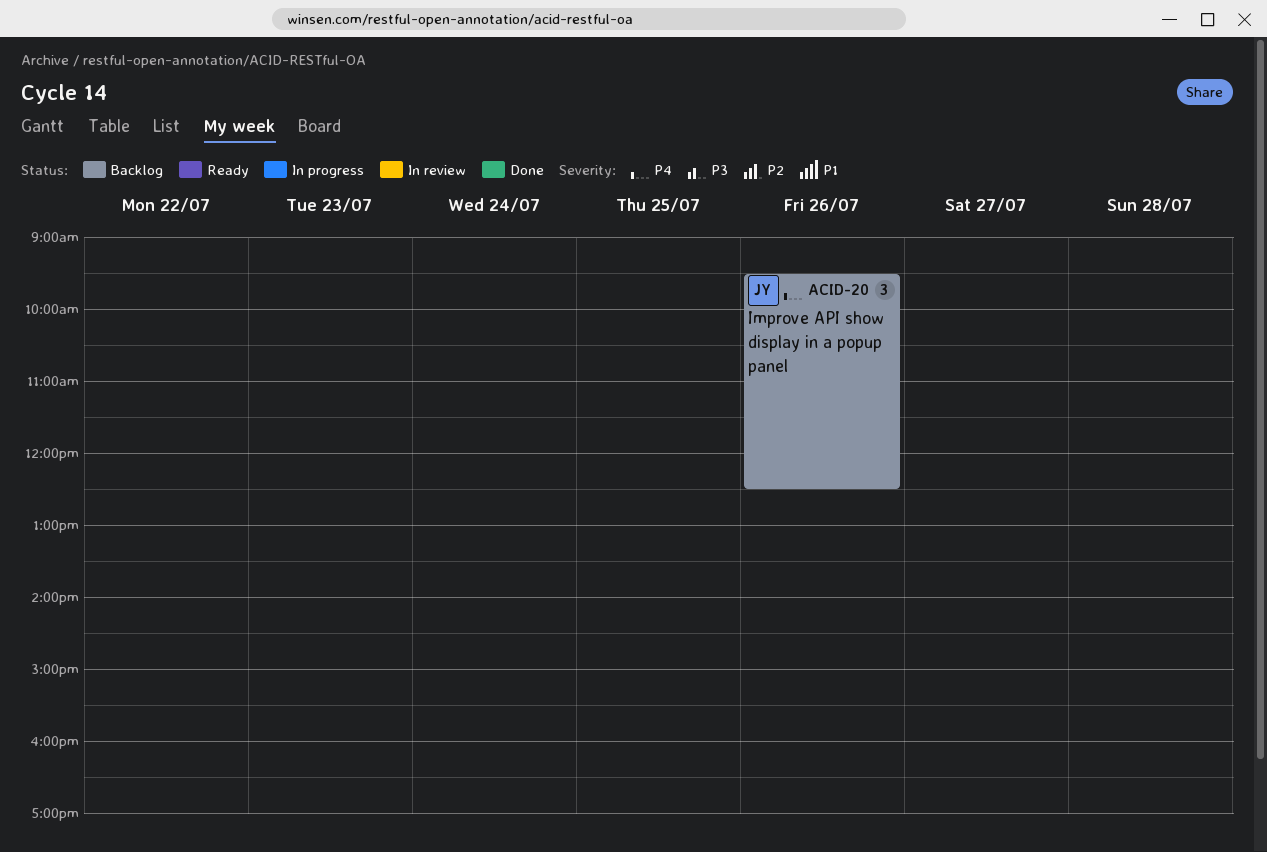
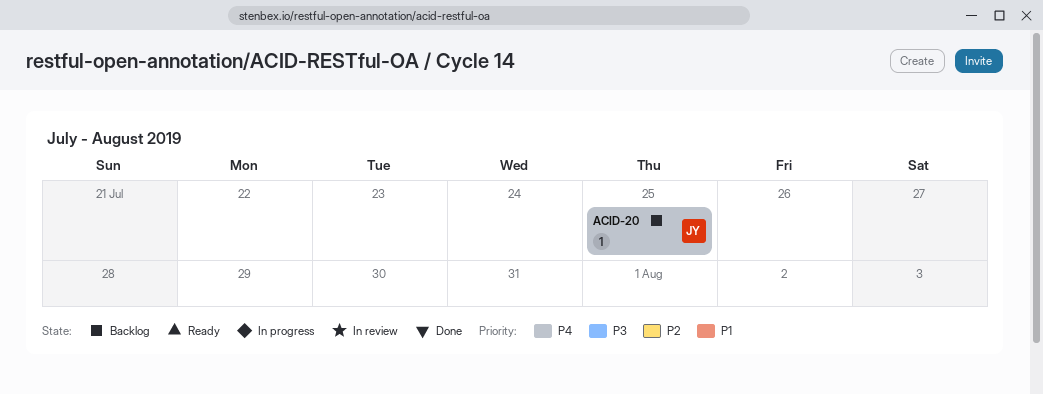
ACID-20, estimate: 3 -> 1
ACID-20, day: Jul 26 -> Jul 25

